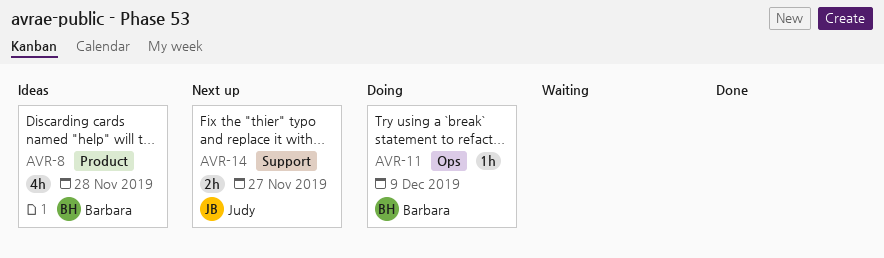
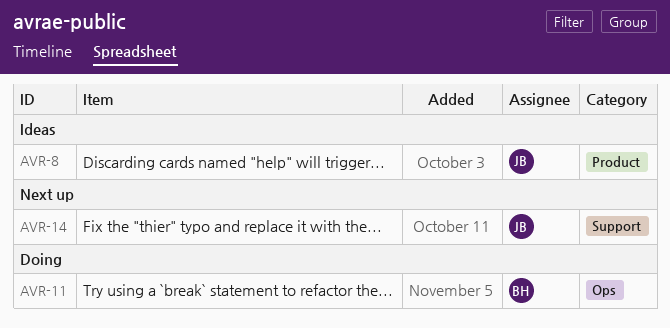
AVR-8, owner: Barbara -> Judy

